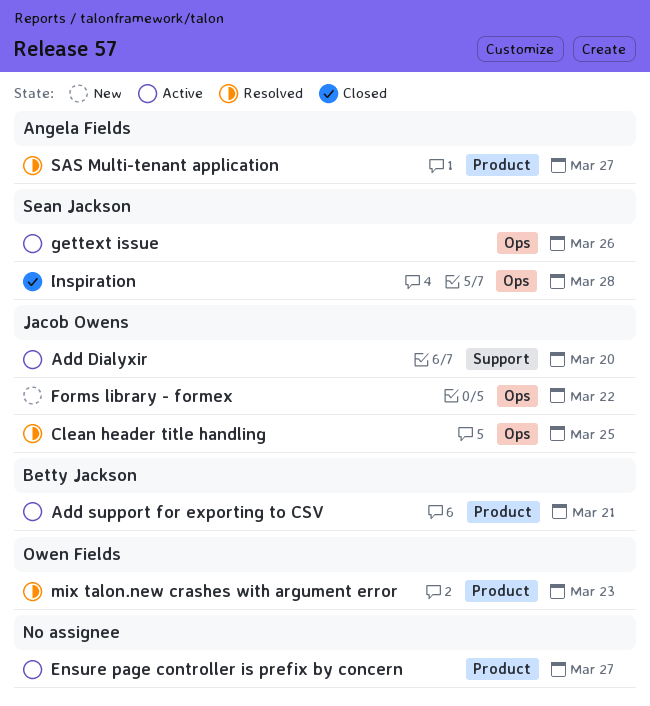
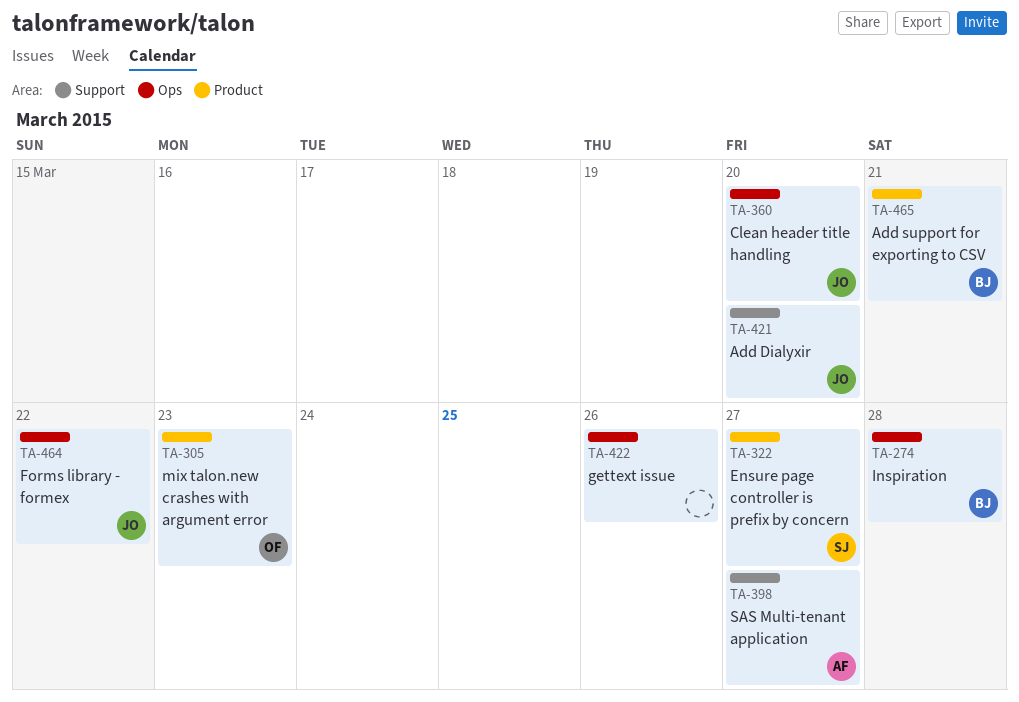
Clean header title handling, due: Mar 25 -> Mar 20
Ensure page controller is prefix by concern, owner: none -> Sean Jackson
gettext issue, owner: Sean Jackson -> none
Inspiration, owner: Sean Jackson -> Betty Jackson
SAS Multi-tenant application, label: Product -> Support

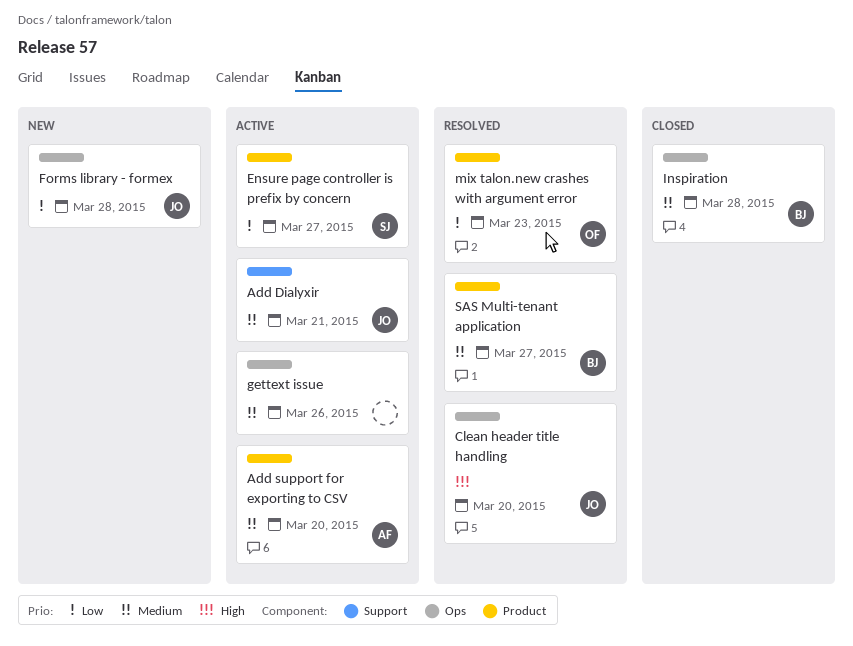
Add Dialyxir, due: Mar 20 -> Mar 21
Add support for exporting to CSV, owner: BJ -> AF
Add support for exporting to CSV, due: Mar 21 -> Mar 20
Forms library - formex, due: Mar 22 -> Mar 28
SAS Multi-tenant application, owner: AF -> BJ
SAS Multi-tenant application, label: Support -> Product

